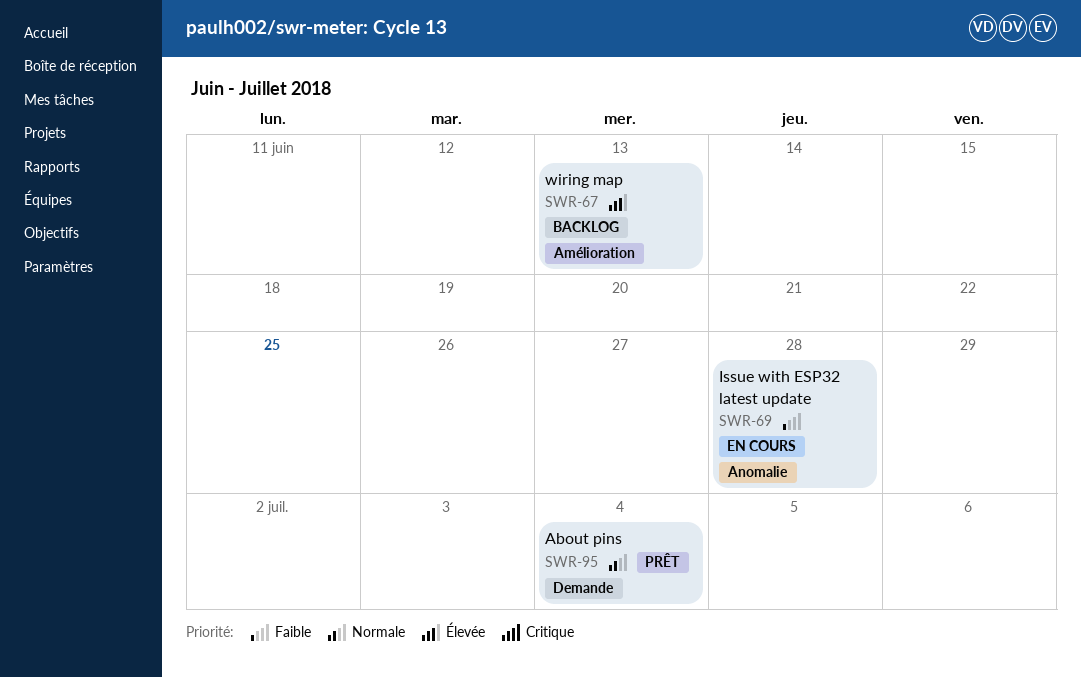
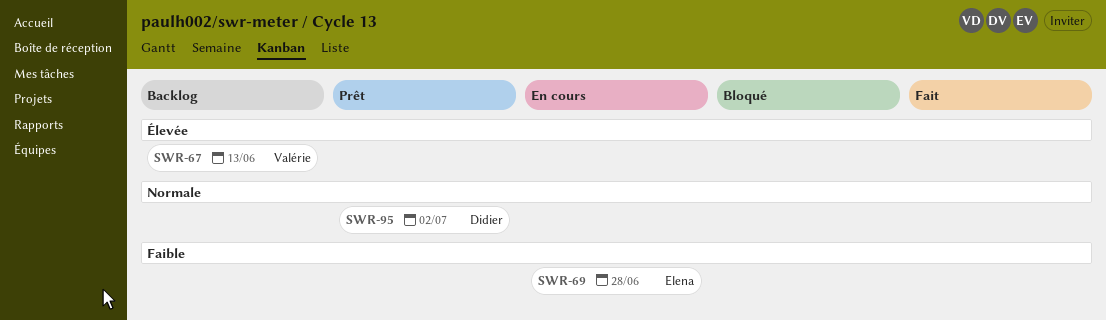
SWR-95, due: Jul 4 -> Jul 2

